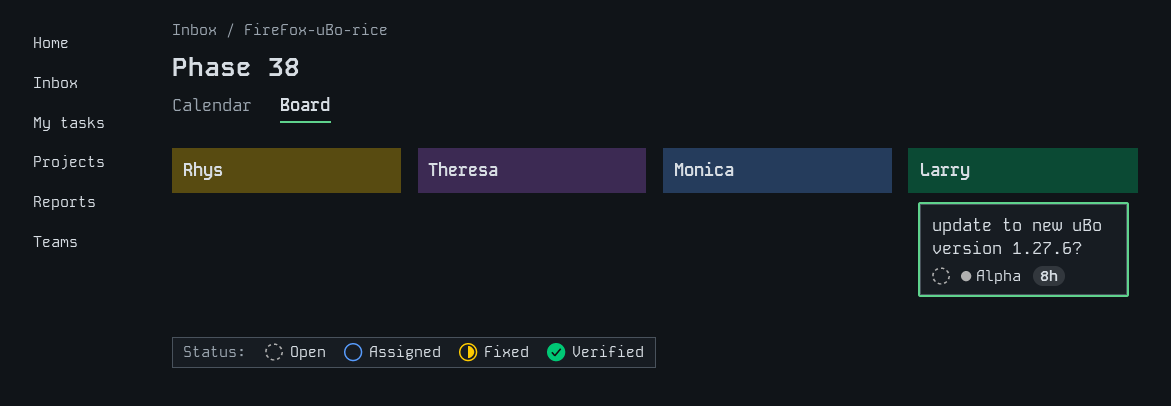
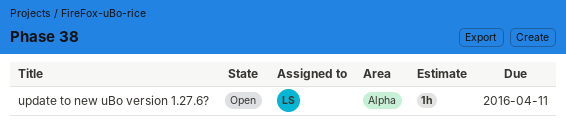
update to new uBo version 1.27.6?, estimate: 8h -> 1h

